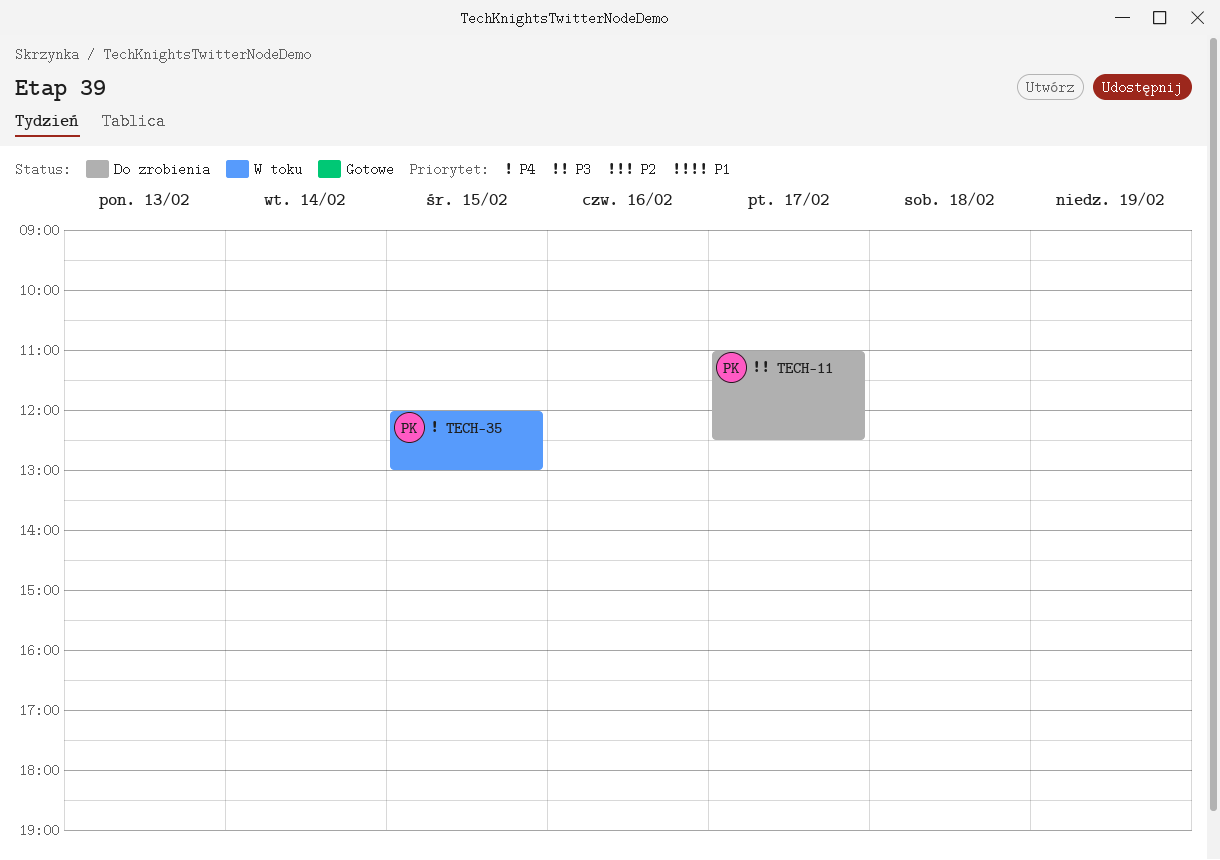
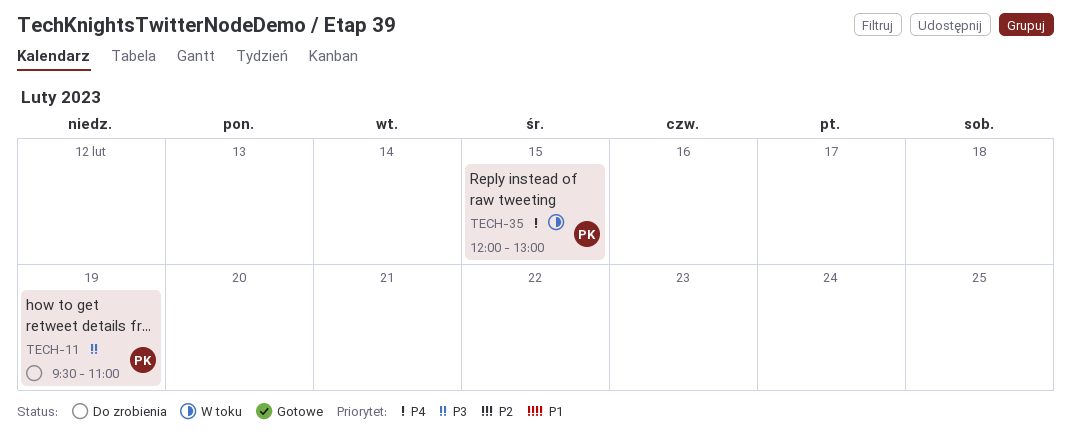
TECH-11, day: Feb 17 -> Feb 19
TECH-11, begins: 11:00 -> 09:30
TECH-11, ends: 12:30 -> 11:00

